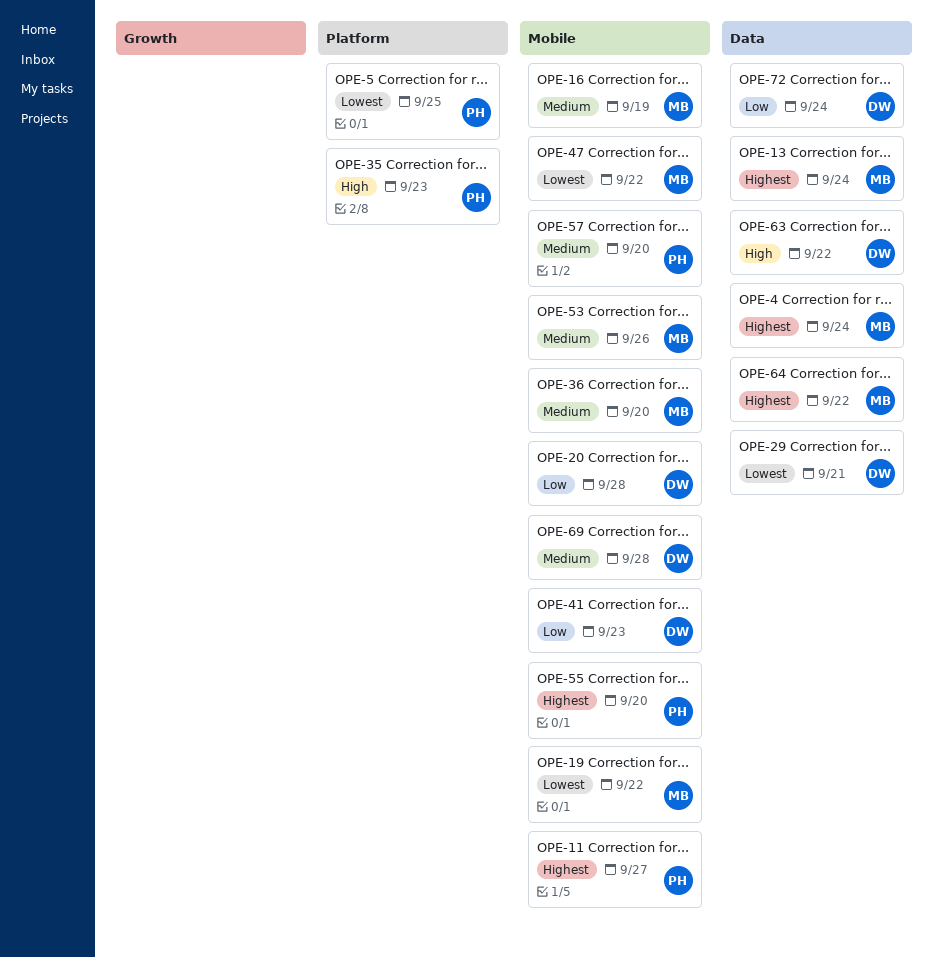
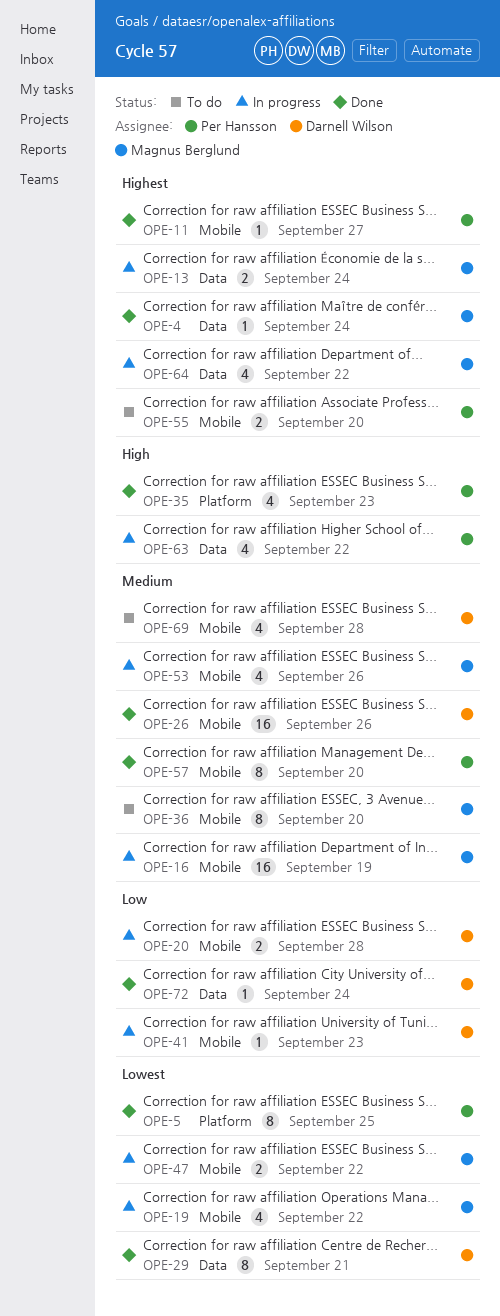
OPE-26: none -> present
OPE-63, owner: Darnell Wilson -> Per Hansson

